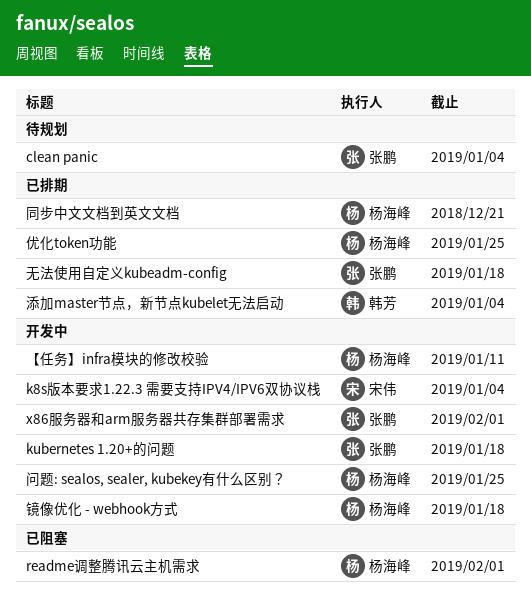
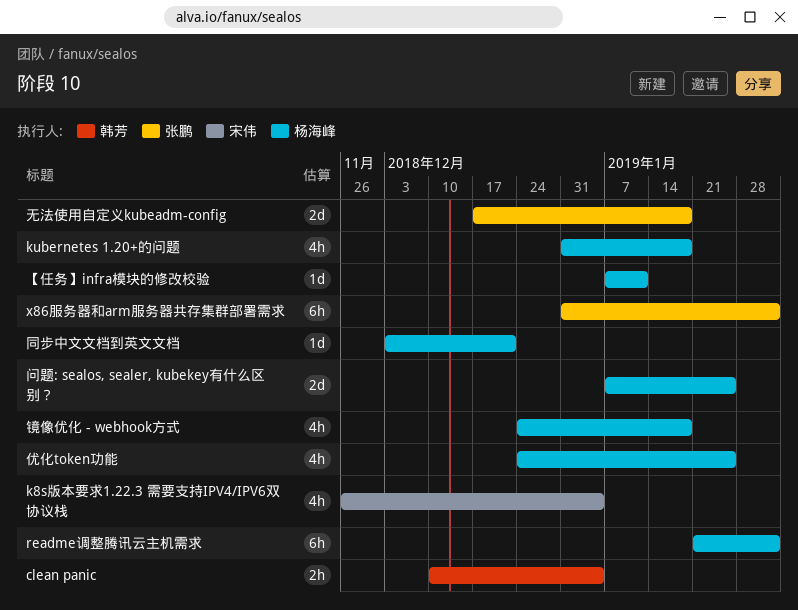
clean panic, owner: 张鹏 -> 韩芳
kubernetes 1.20+的问题, owner: 张鹏 -> 杨海峰
添加master节点，新节点kubelet无法启动: present -> none

